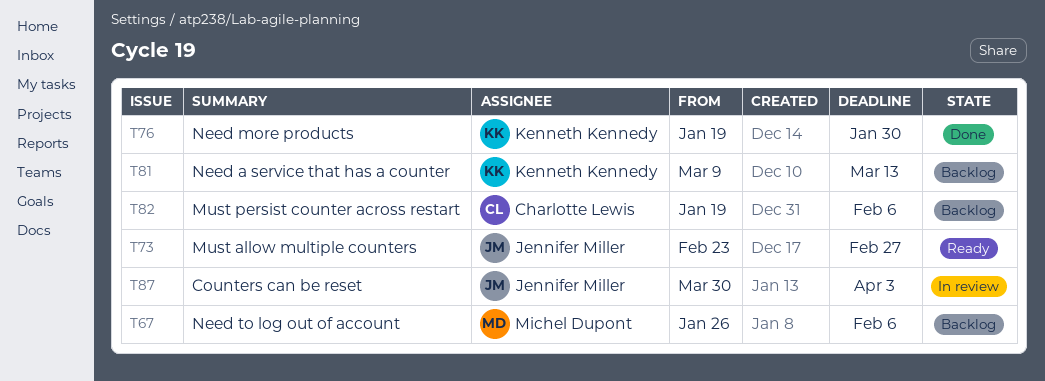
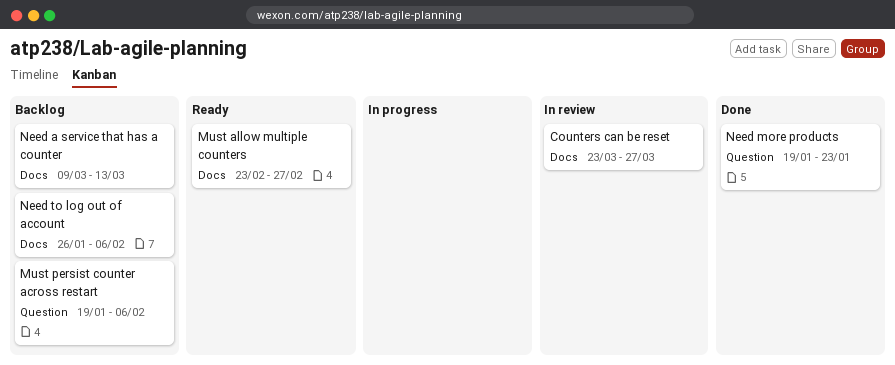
Counters can be reset, start: Mar 30 -> Mar 23
Counters can be reset, due: Apr 3 -> Mar 27
Need more products, due: Jan 30 -> Jan 23

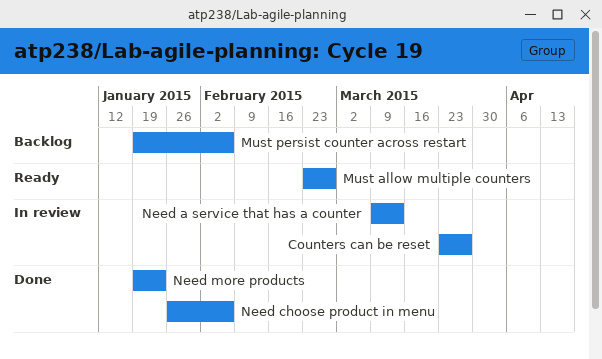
Need a service that has a counter, status: Backlog -> In review
Need choose product in menu: none -> present
Need to log out of account: present -> none

